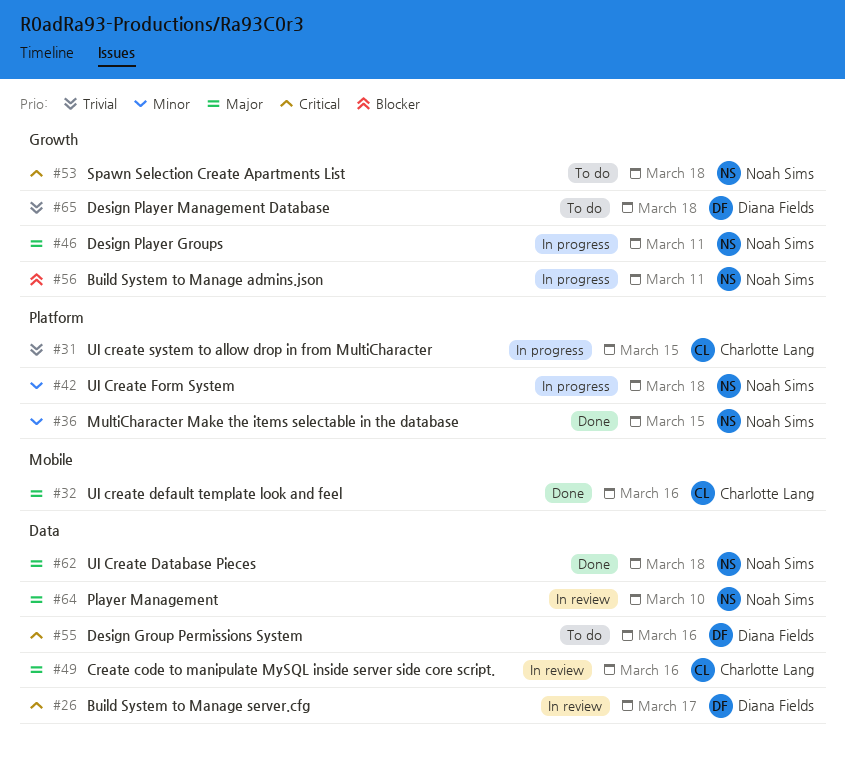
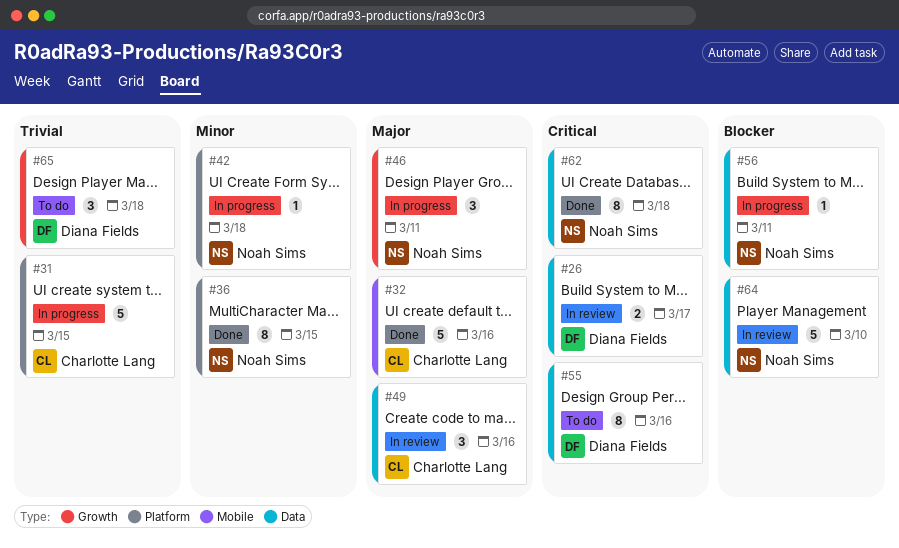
#53: present -> none
#56, label: Growth -> Data
#62, priority: Major -> Critical
#64, priority: Major -> Blocker

